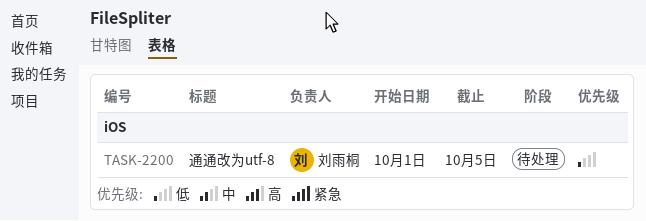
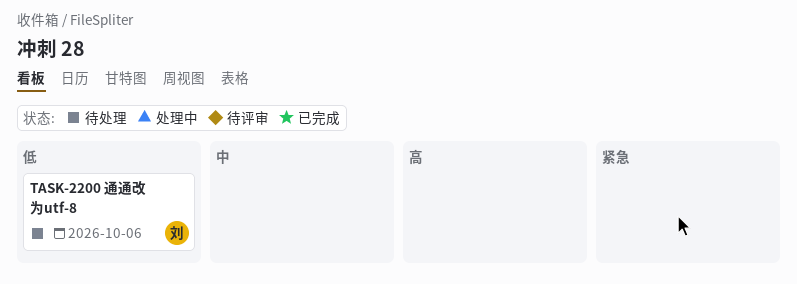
TASK-2200, due: Oct 5 -> Oct 6

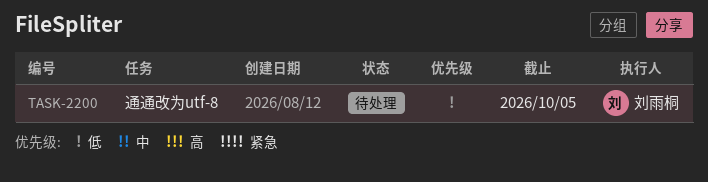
TASK-2200, due: Oct 6 -> Oct 5

